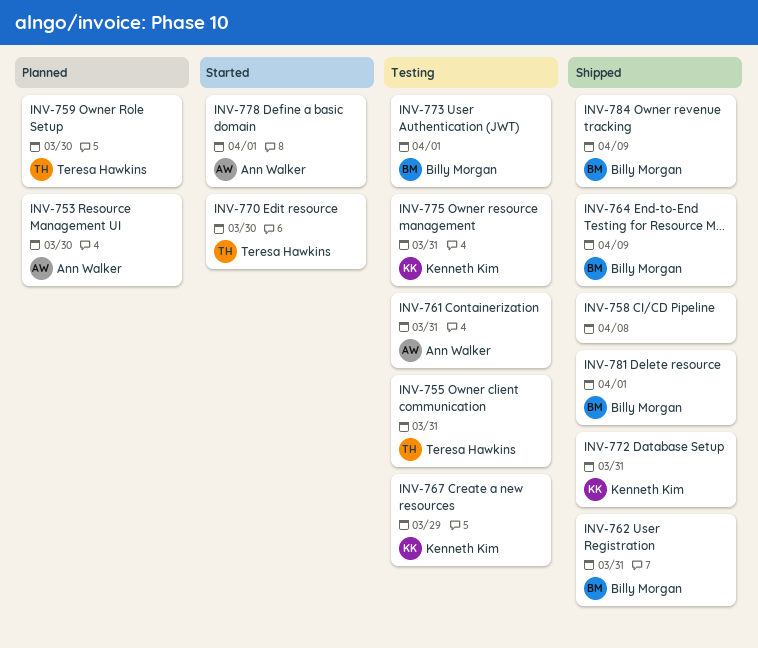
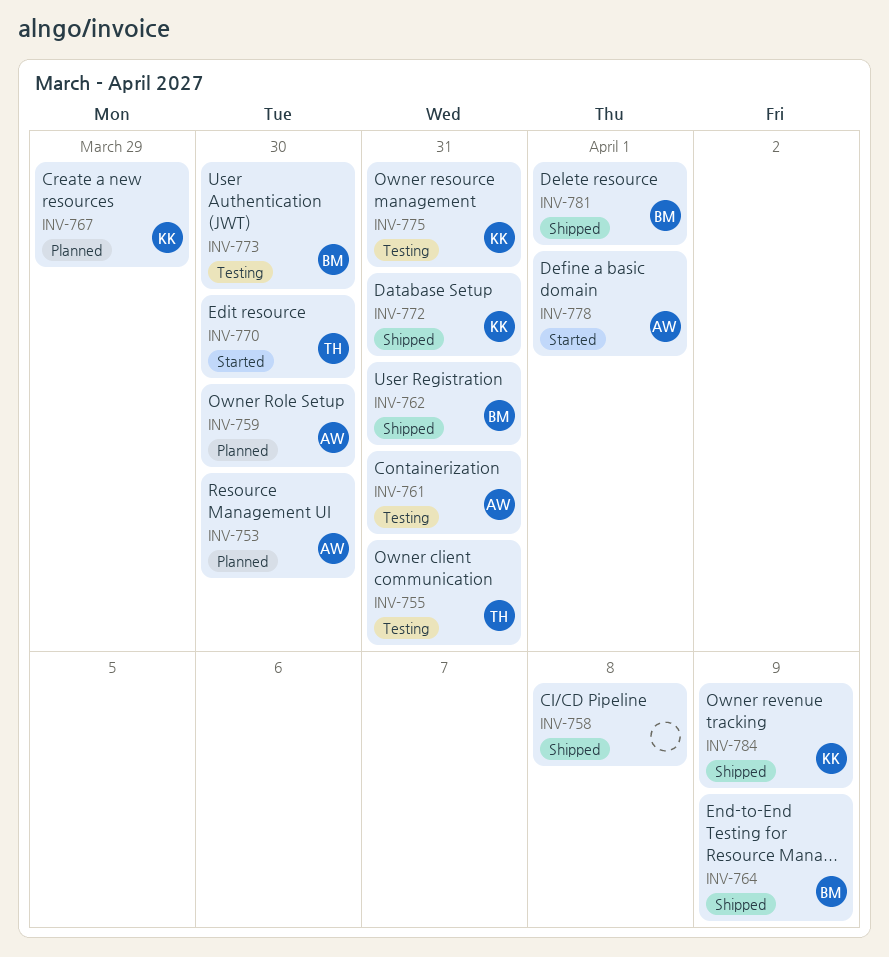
INV-759, owner: Teresa Hawkins -> Ann Walker
INV-767, status: Testing -> Planned
INV-773, due: Apr 1 -> Mar 30
INV-784, owner: Billy Morgan -> Kenneth Kim

